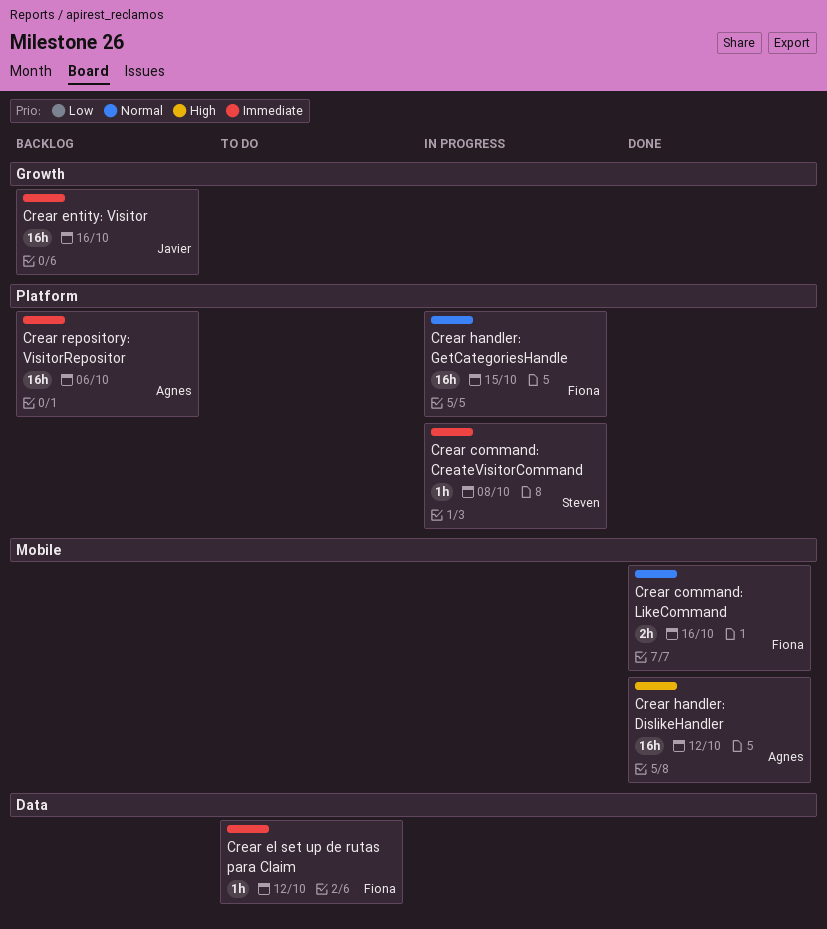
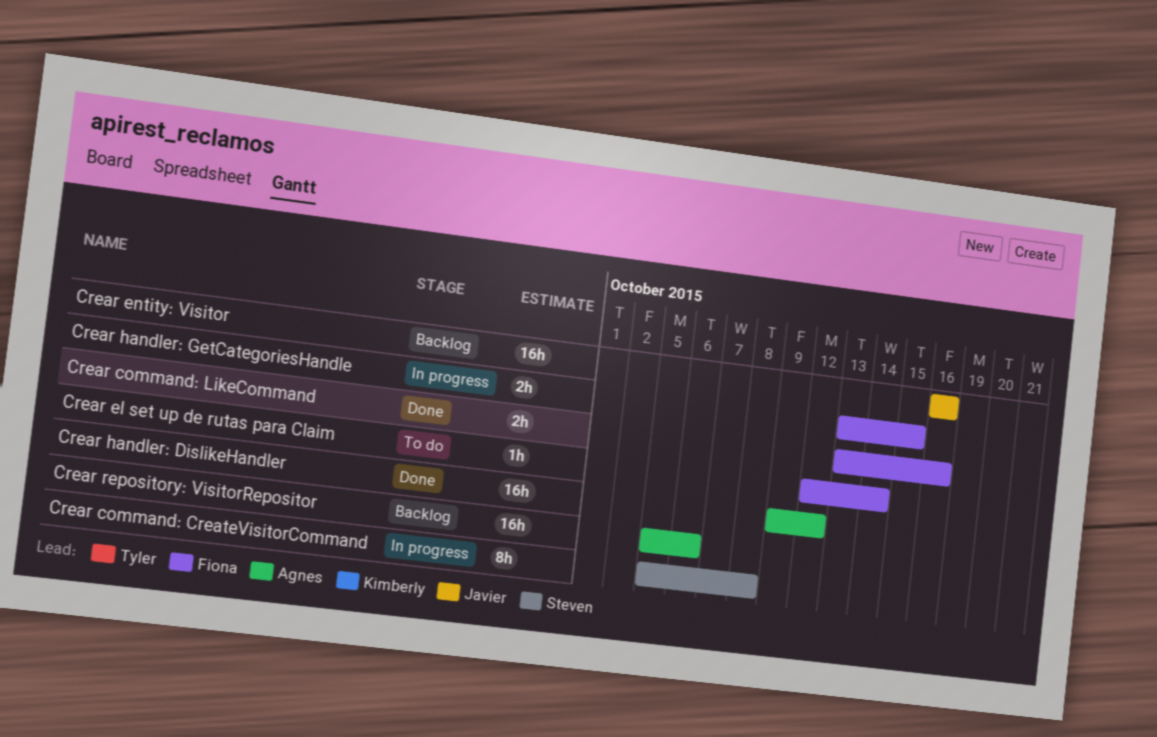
Crear command: CreateVisitorCommand, estimate: 1h -> 8h
Crear el set up de rutas para Claim, due: Oct 12 -> Oct 14
Crear handler: GetCategoriesHandle, estimate: 16h -> 2h

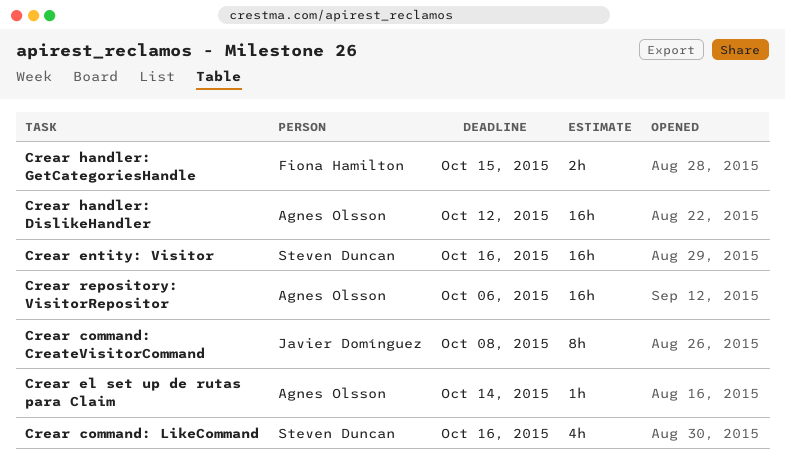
Crear command: CreateVisitorCommand, owner: Steven Duncan -> Javier Domínguez
Crear command: LikeCommand, owner: Fiona Hamilton -> Steven Duncan
Crear command: LikeCommand, estimate: 2h -> 4h
Crear el set up de rutas para Claim, owner: Fiona Hamilton -> Agnes Olsson
Crear entity: Visitor, owner: Javier Domínguez -> Steven Duncan

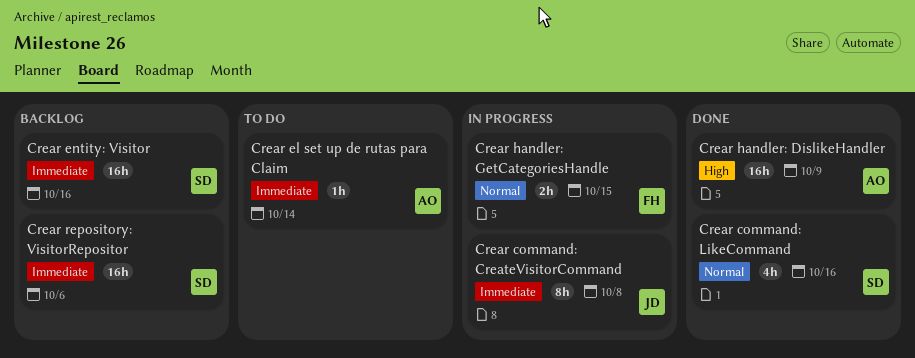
Crear handler: DislikeHandler, due: Oct 12 -> Oct 9
Crear repository: VisitorRepositor, owner: Agnes Olsson -> Steven Duncan

